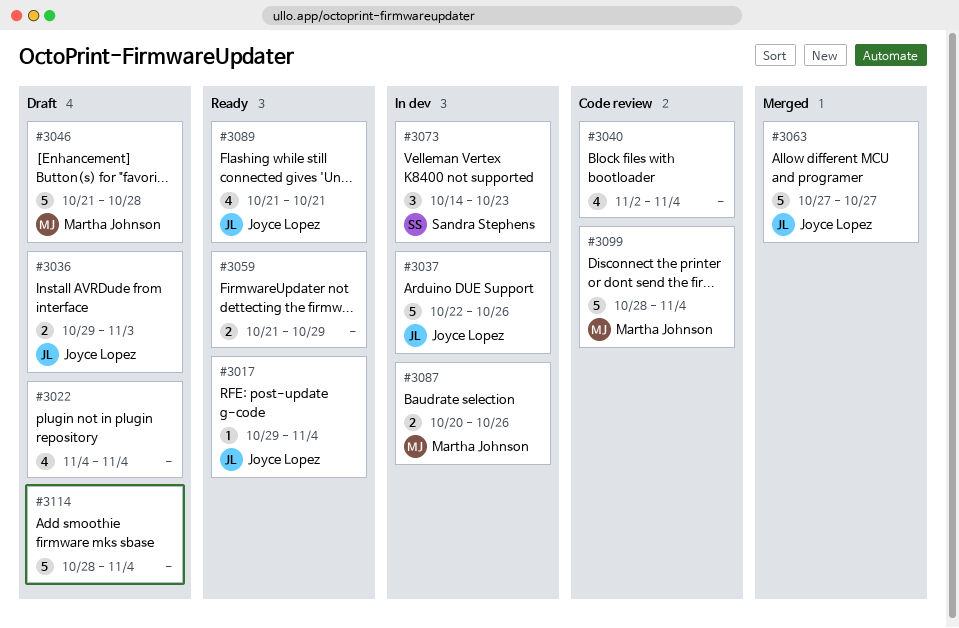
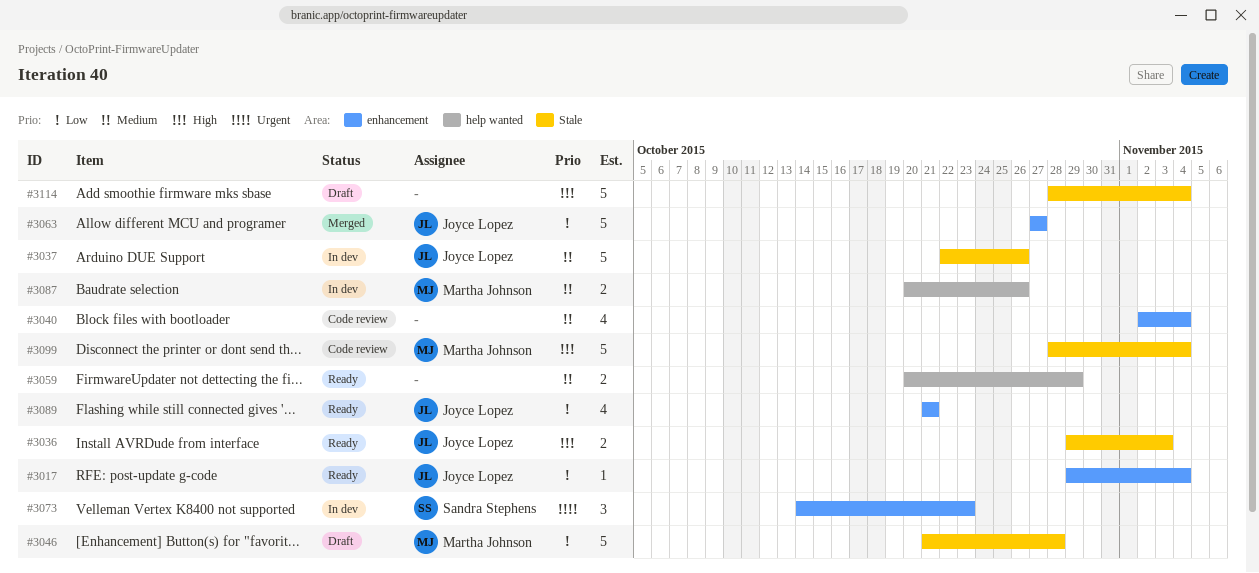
#3022: present -> none
#3036, status: Draft -> Ready
#3059, start: Oct 21 -> Oct 20

